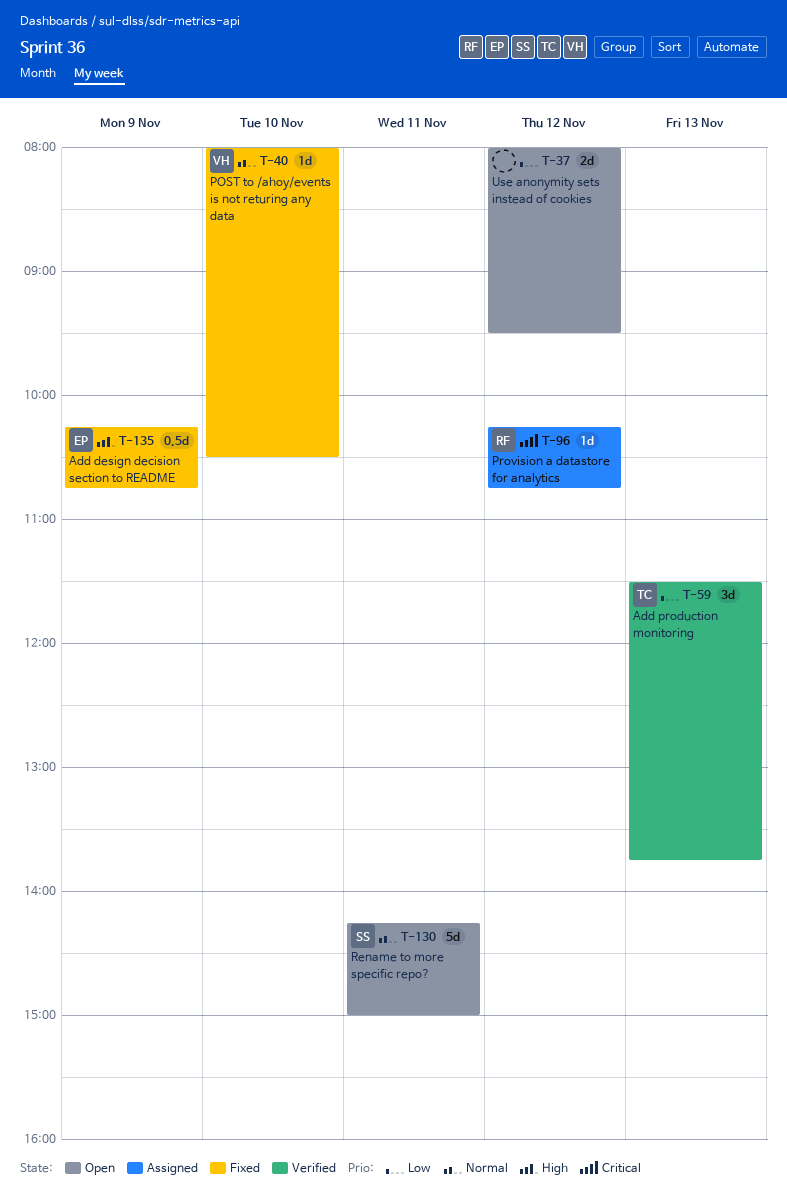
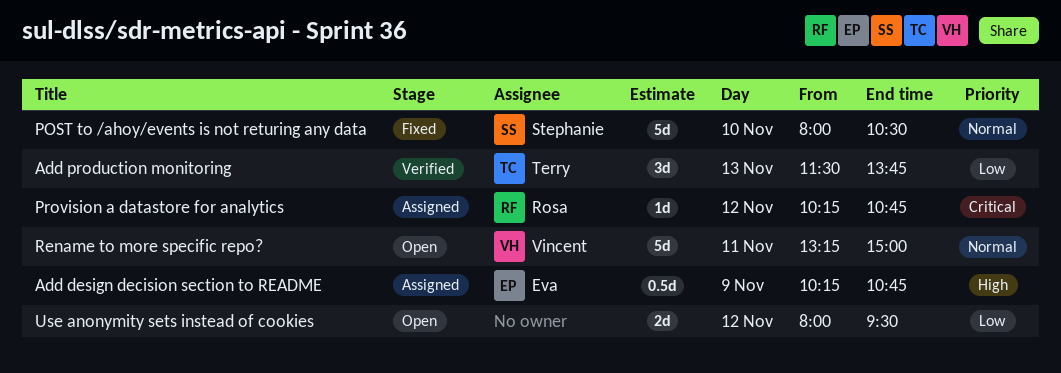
Add design decision section to README, status: Fixed -> Assigned
POST to /ahoy/events is not returing any data, owner: Vincent -> Stephanie
POST to /ahoy/events is not returing any data, estimate: 1d -> 5d
Rename to more specific repo?, owner: Stephanie -> Vincent
Rename to more specific repo?, begins: 14:15 -> 13:15

